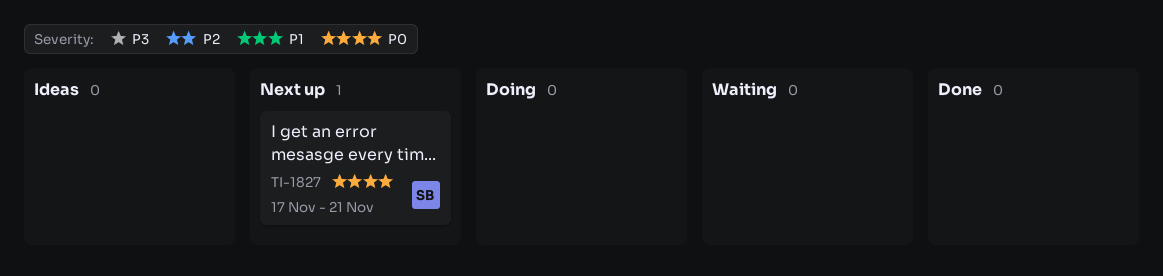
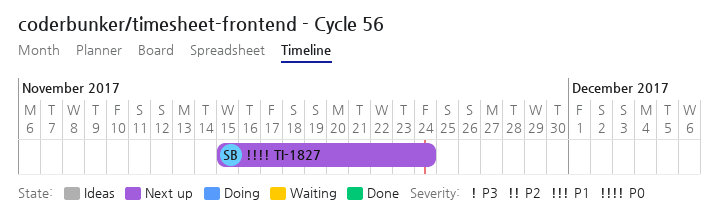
TI-1827, start: Nov 17 -> Nov 15
TI-1827, due: Nov 21 -> Nov 24

